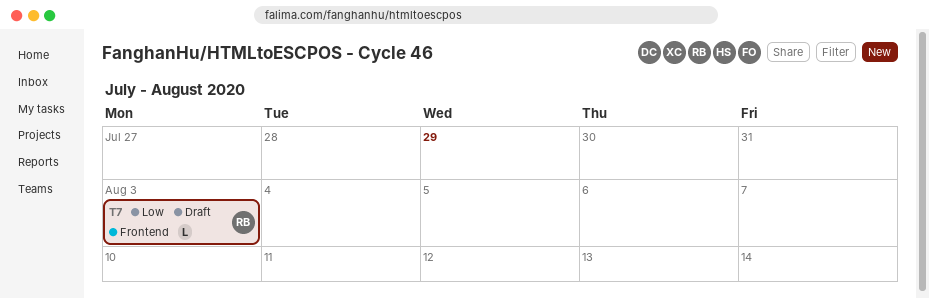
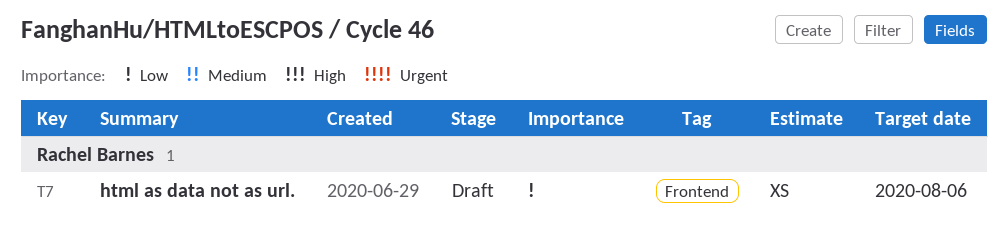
T7, estimate: L -> XS
T7, due: Aug 3 -> Aug 6

